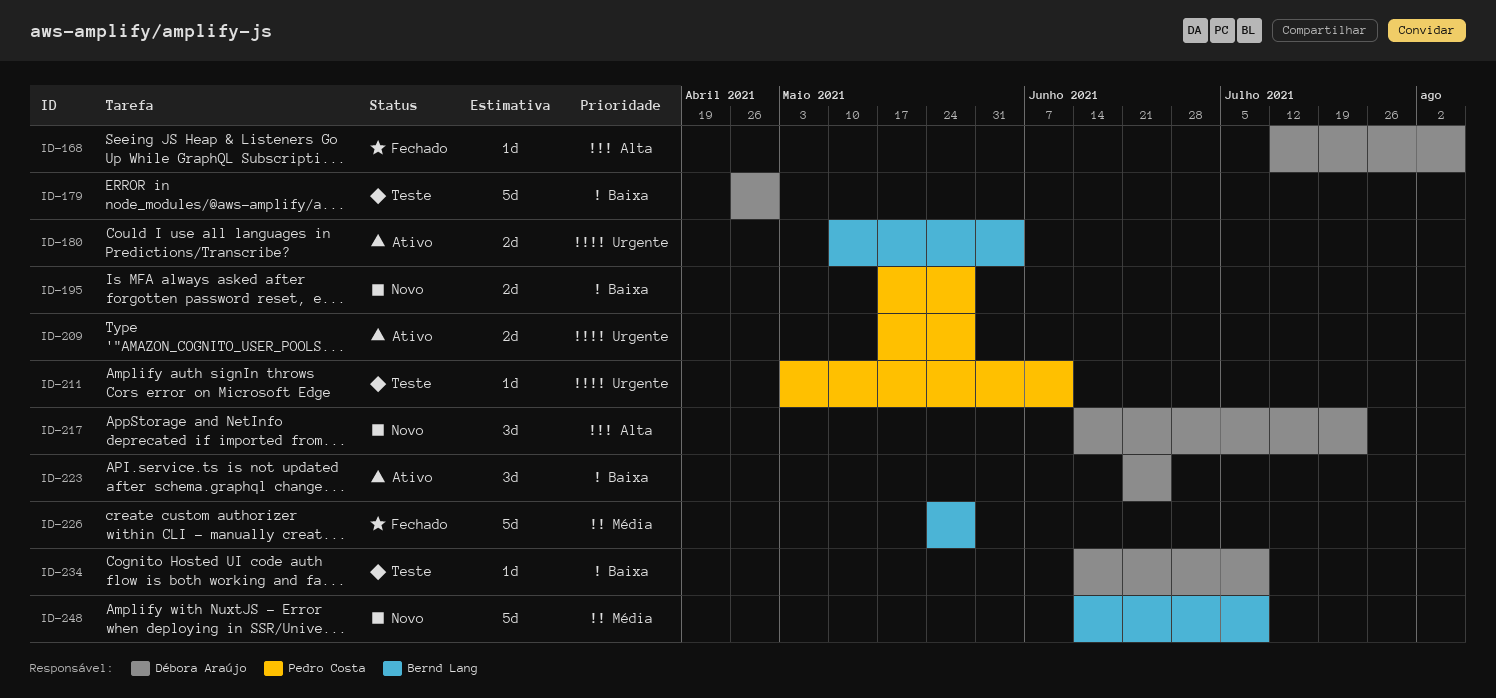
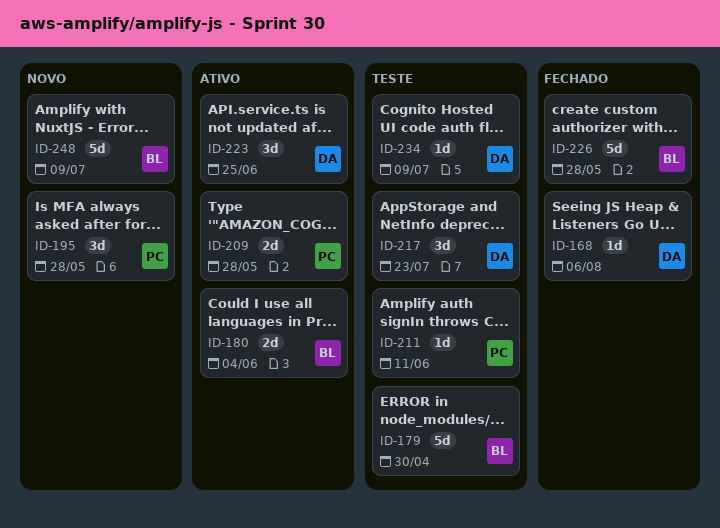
ID-179, owner: Débora Araújo -> Bernd Lang
ID-195, estimate: 2d -> 3d
ID-217, status: Novo -> Teste

